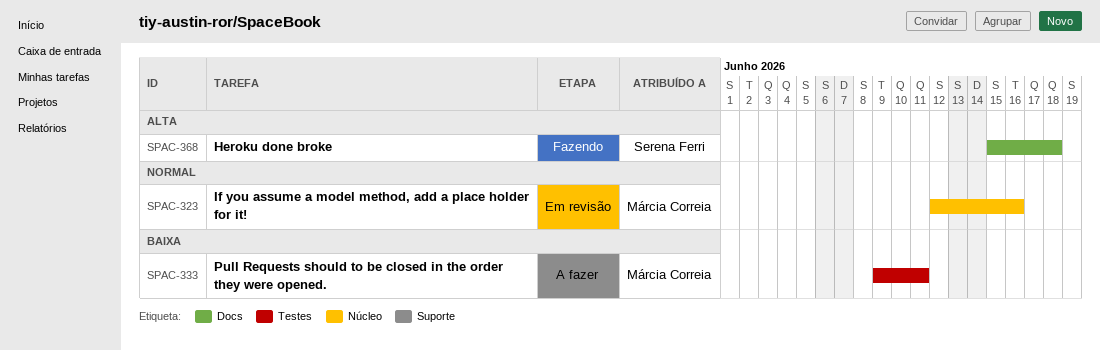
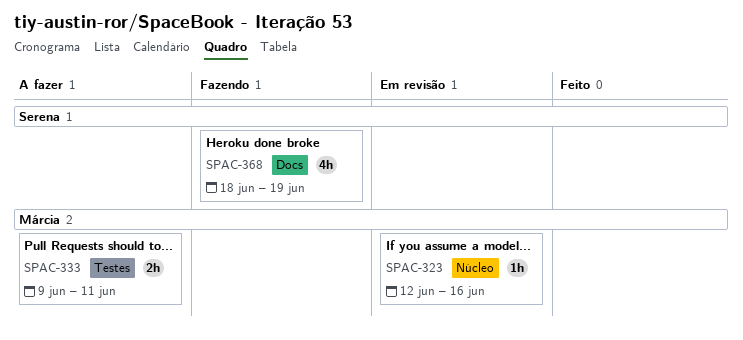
SPAC-368, start: Jun 15 -> Jun 18
SPAC-368, due: Jun 18 -> Jun 19

